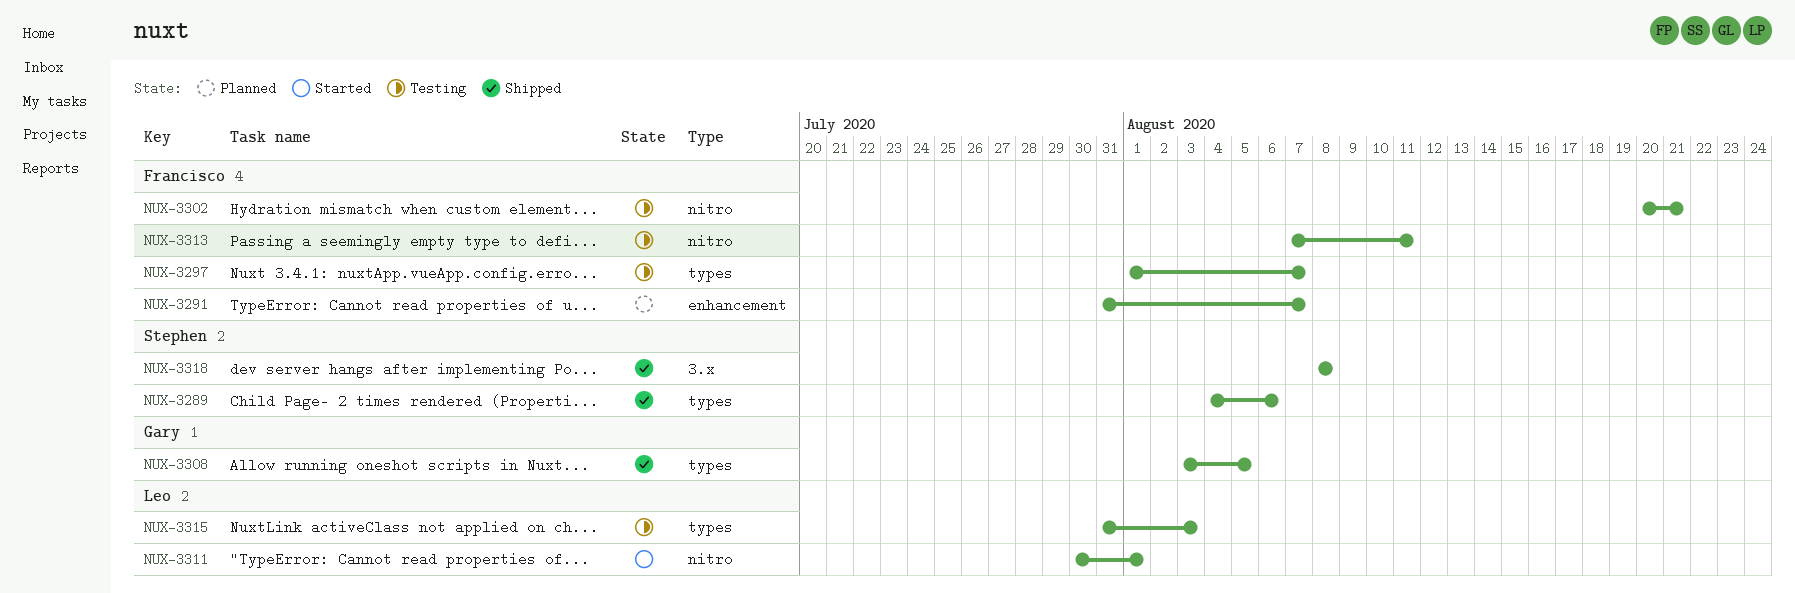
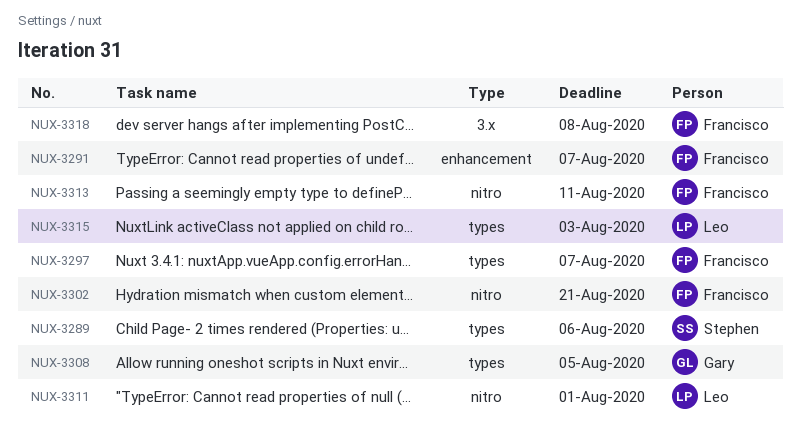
NUX-3318, owner: Stephen -> Francisco

